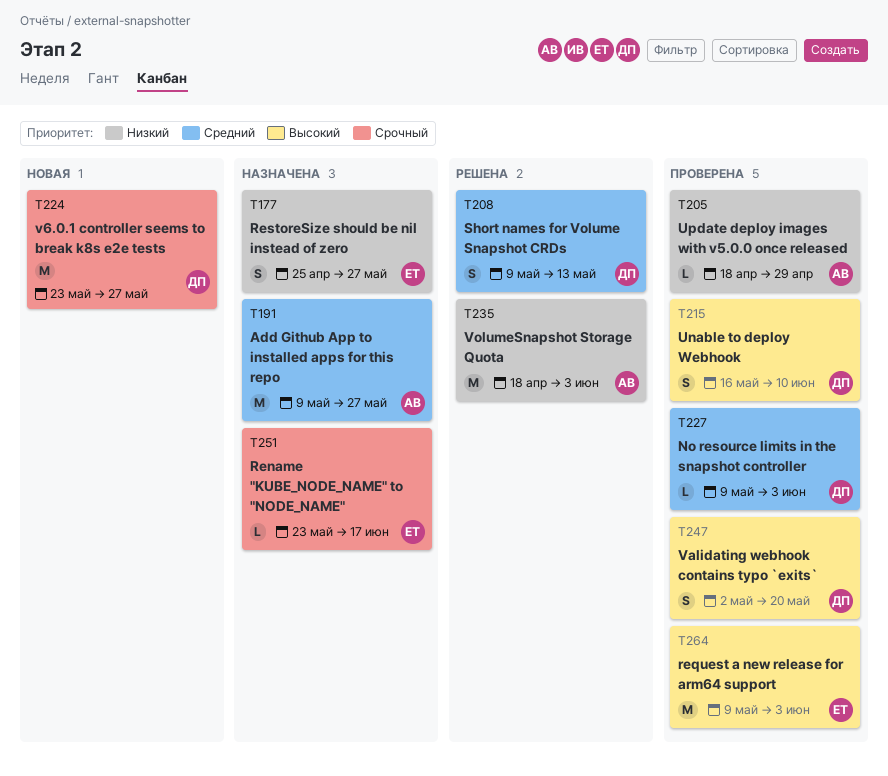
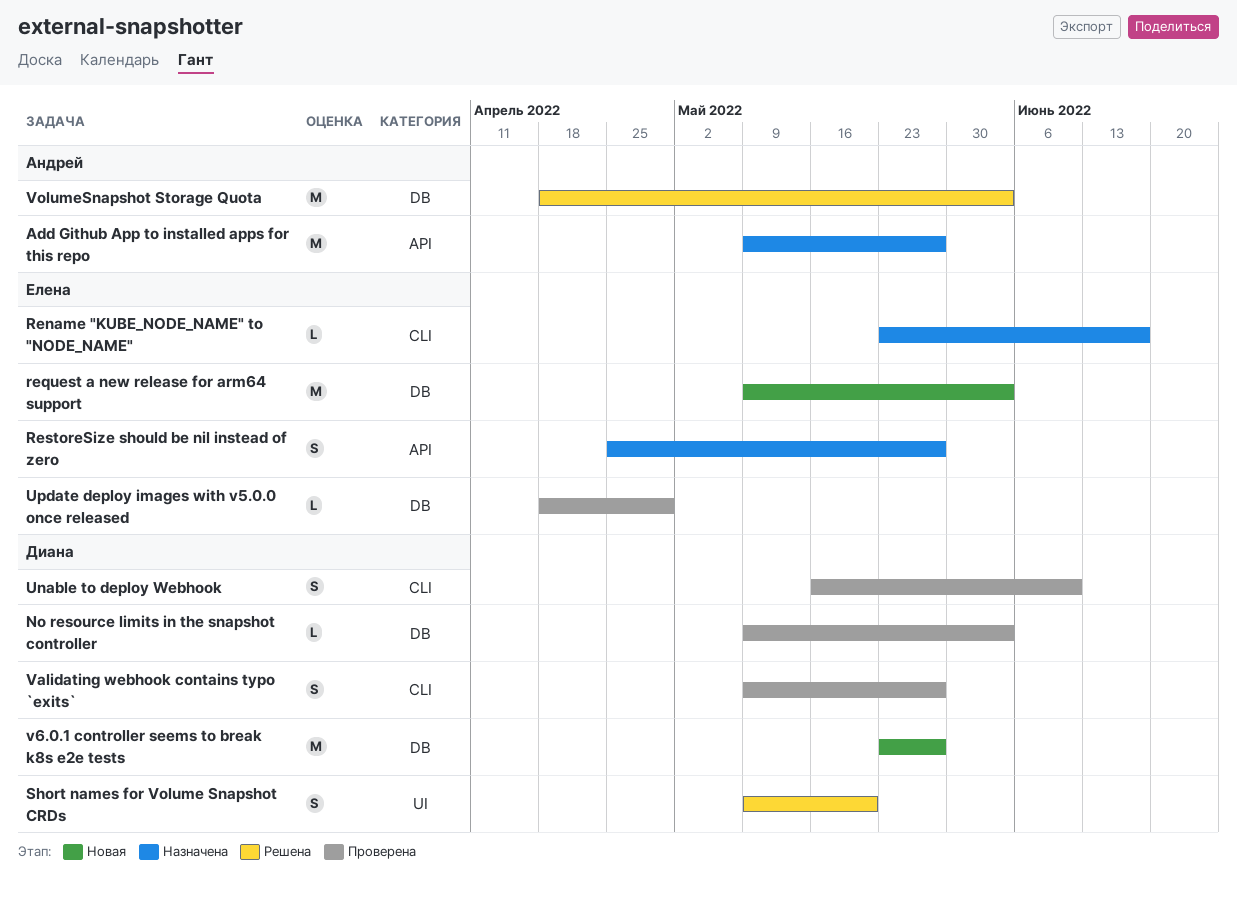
request a new release for arm64 support, status: Проверена -> Новая
Short names for Volume Snapshot CRDs, due: May 13 -> May 20
Update deploy images with v5.0.0 once released, owner: Андрей -> Елена
Validating webhook contains typo `exits`, start: May 2 -> May 9
Validating webhook contains typo `exits`, due: May 20 -> May 27

